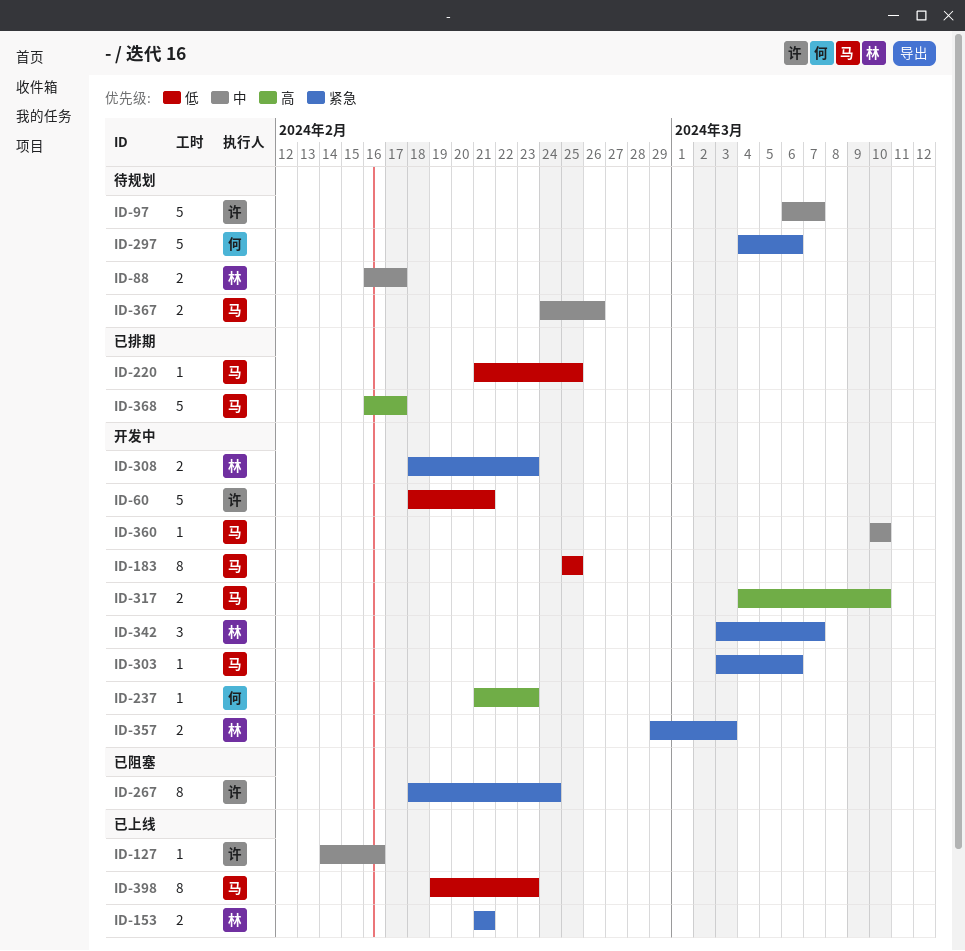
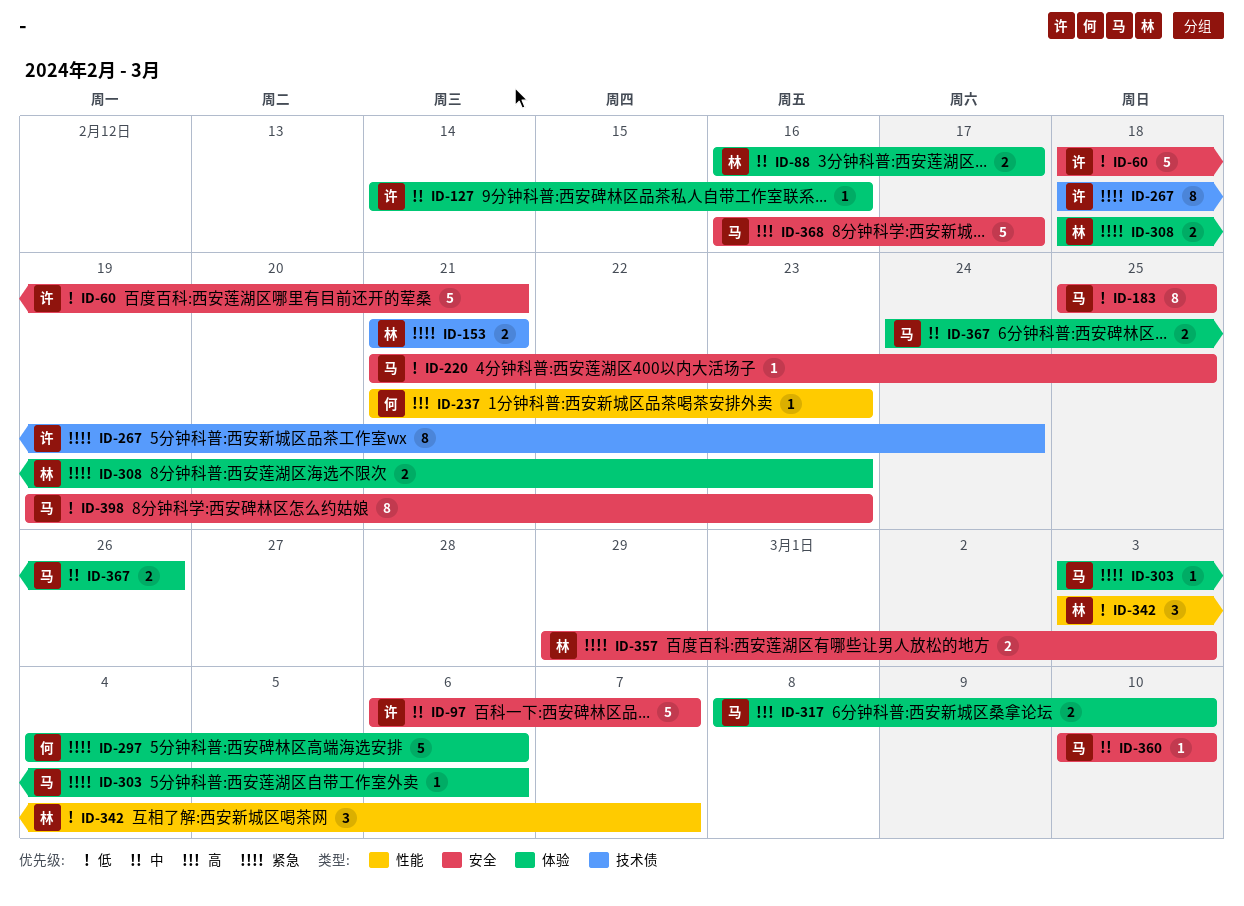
ID-317, start: Mar 4 -> Mar 8
ID-342, priority: 紧急 -> 低

